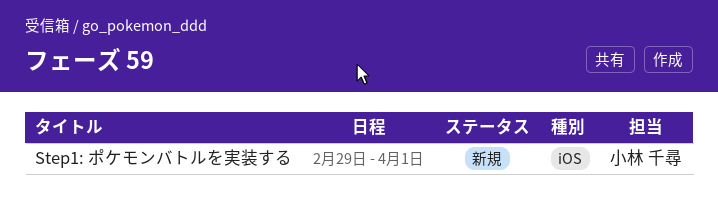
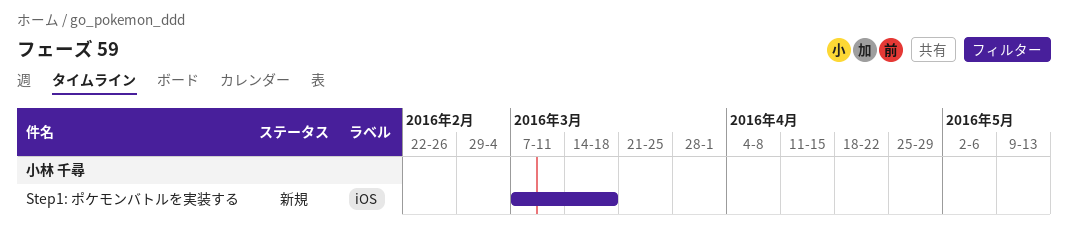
Step1: ポケモンバトルを実装する, start: Feb 29 -> Mar 7
Step1: ポケモンバトルを実装する, due: Apr 1 -> Mar 18

